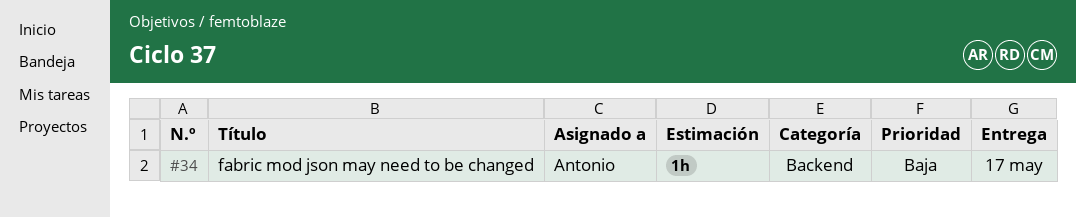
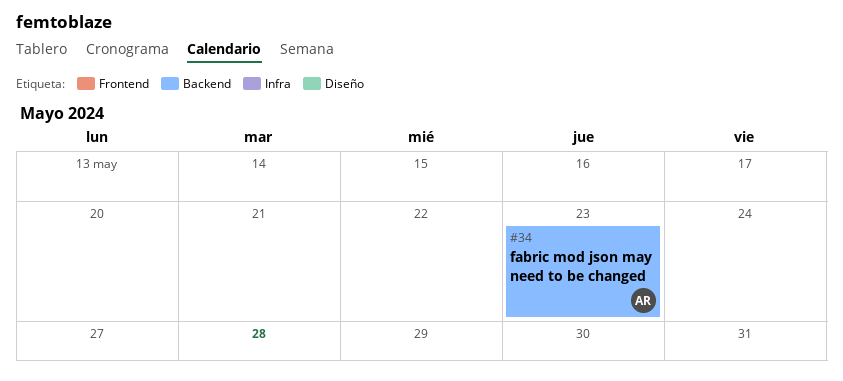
#34, due: May 17 -> May 23

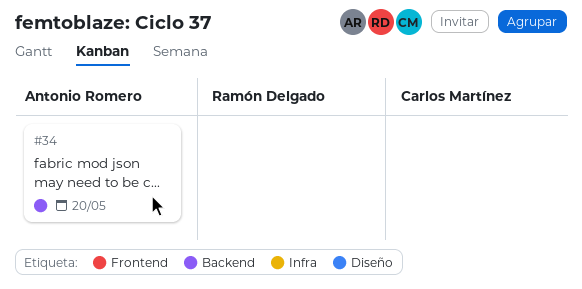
#34, due: May 23 -> May 20

